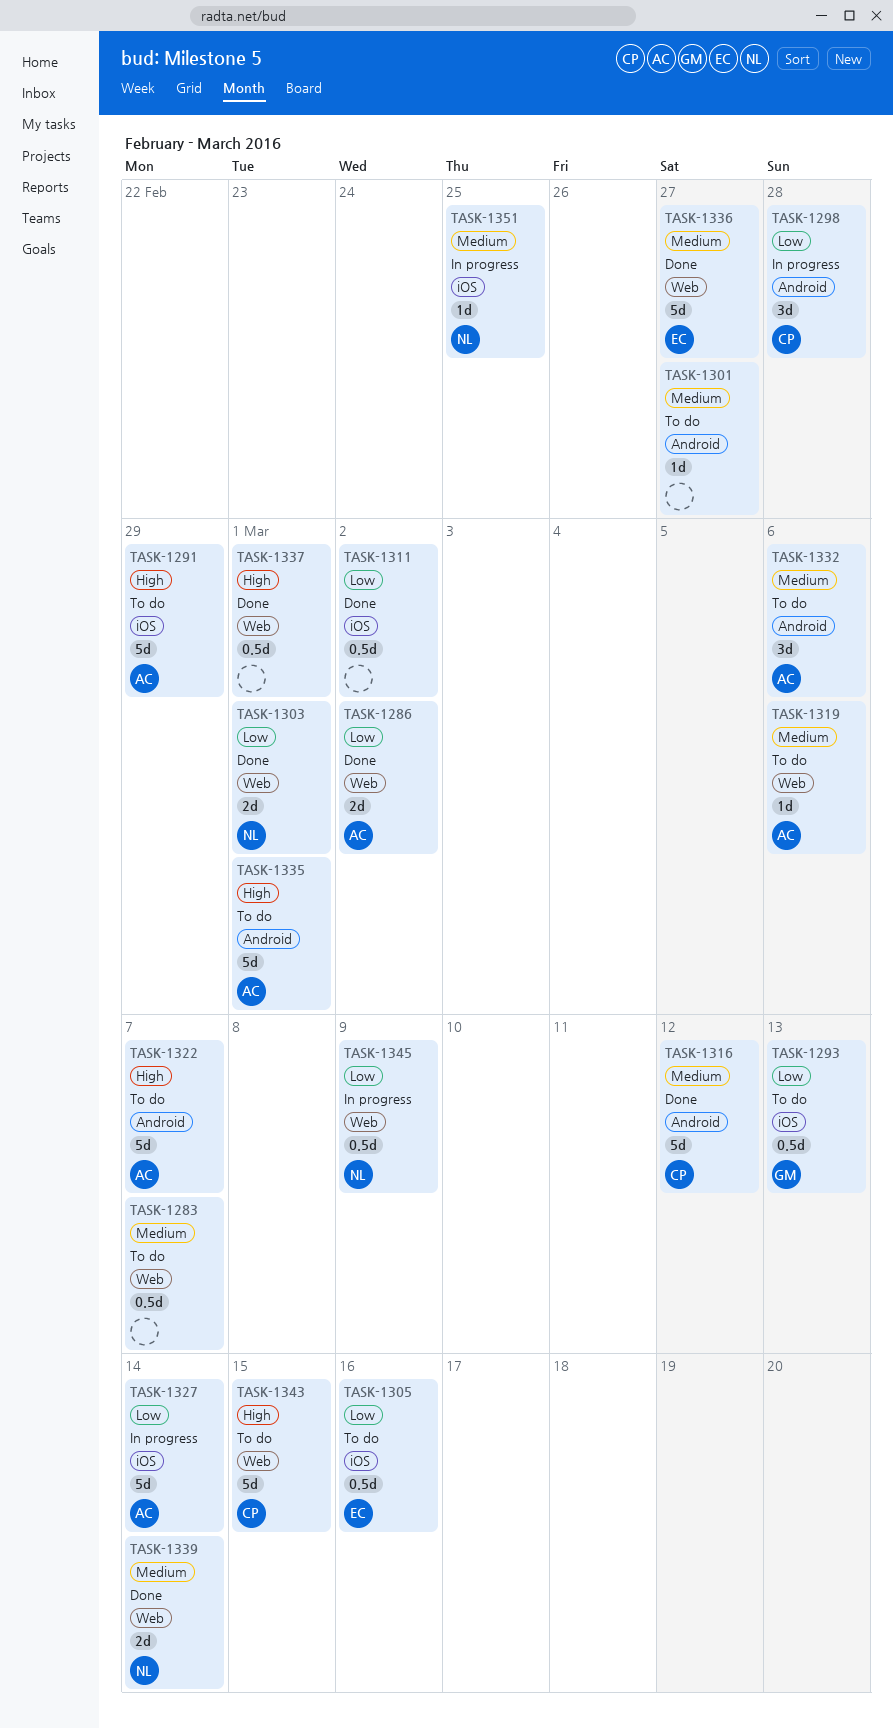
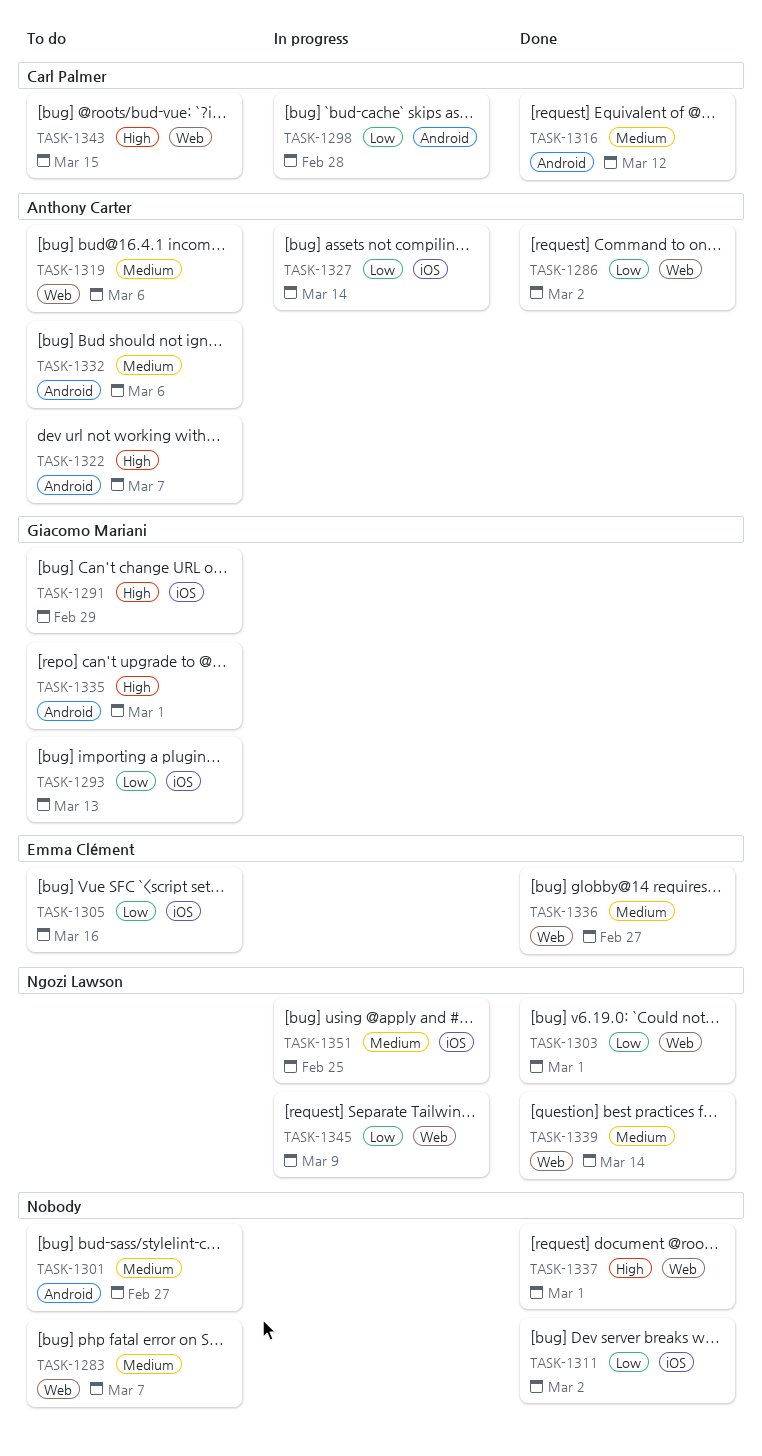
TASK-1291, owner: Anthony Carter -> Giacomo Mariani
TASK-1335, owner: Anthony Carter -> Giacomo Mariani

